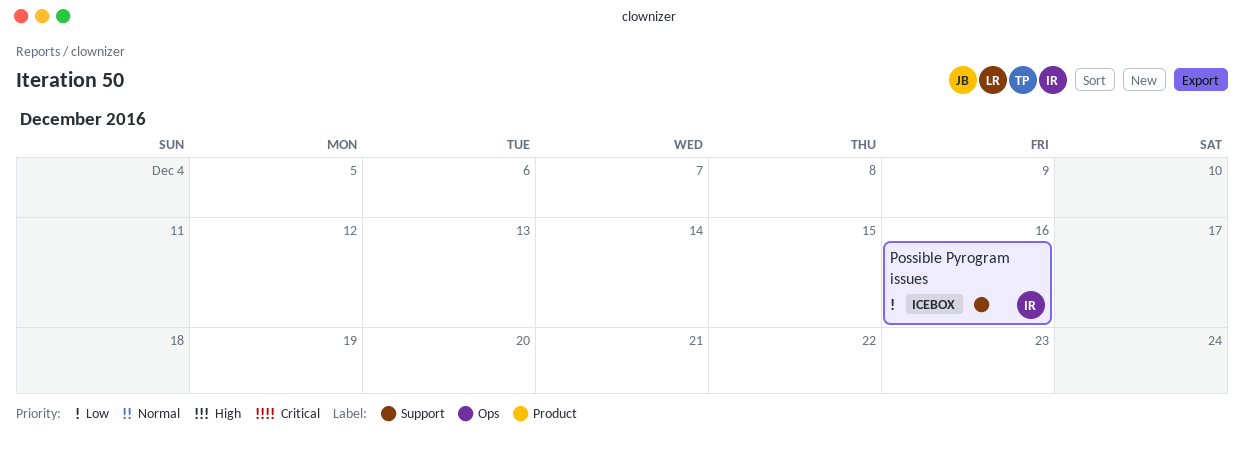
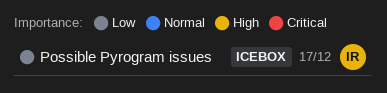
Possible Pyrogram issues, due: Dec 16 -> Dec 17

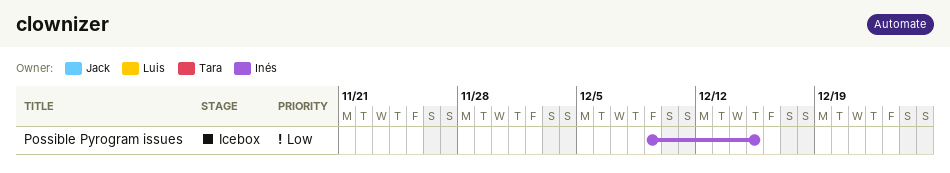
Possible Pyrogram issues, due: Dec 17 -> Dec 15

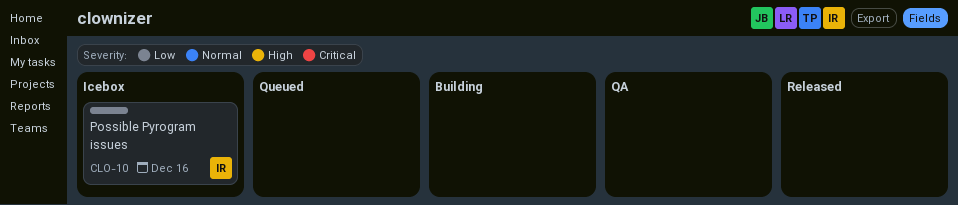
Possible Pyrogram issues, due: Dec 15 -> Dec 16

